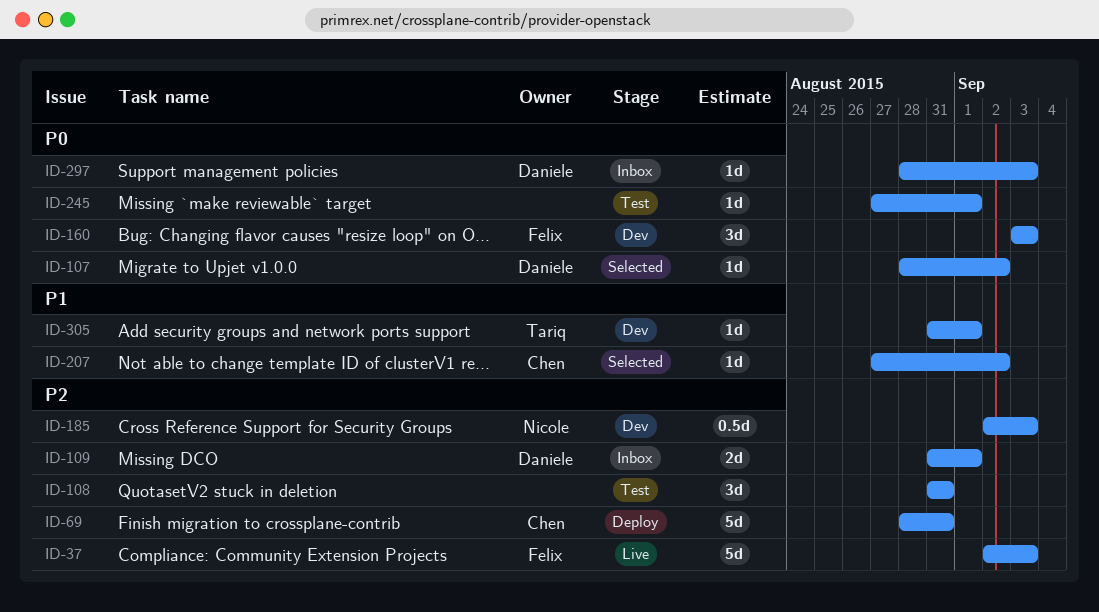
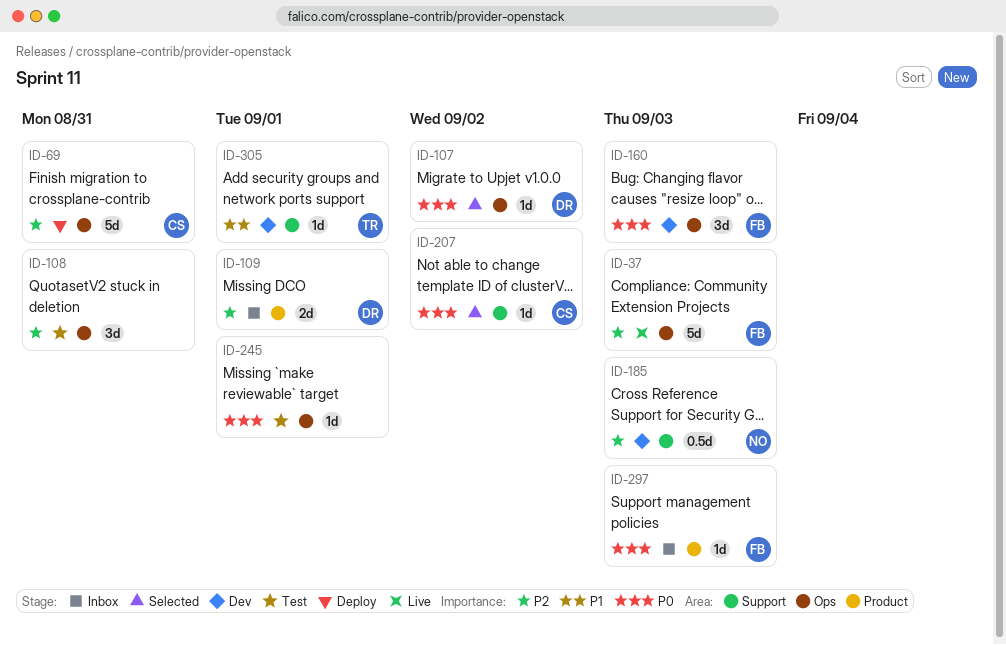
ID-207, priority: P1 -> P0
ID-297, owner: Daniele -> Felix

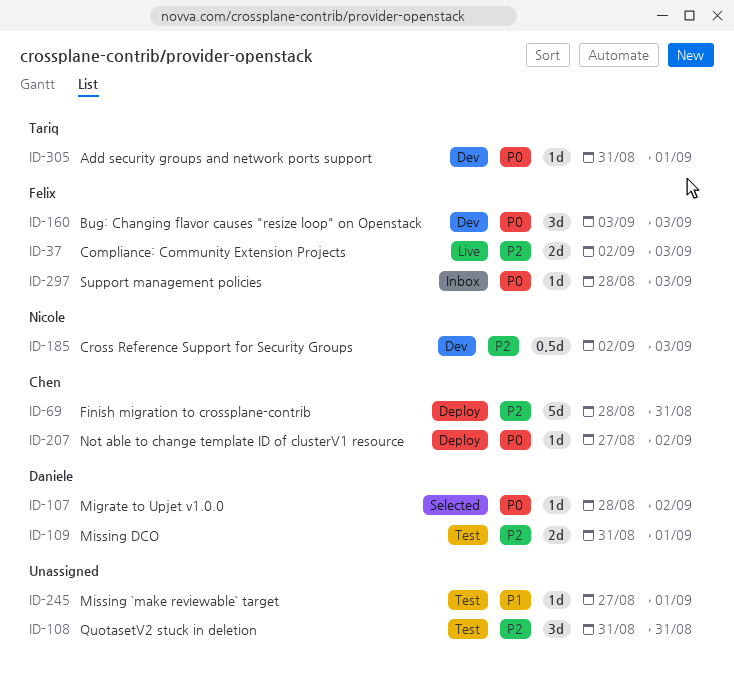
ID-37, estimate: 5d -> 2d
ID-109, status: Inbox -> Test
ID-207, status: Selected -> Deploy
ID-245, priority: P0 -> P1
ID-305, priority: P1 -> P0

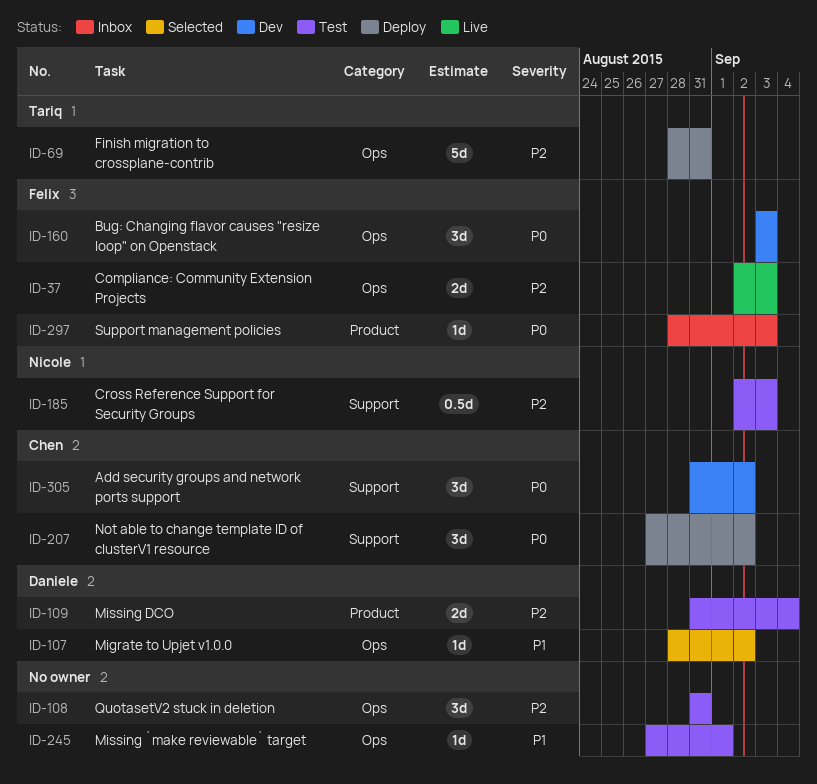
ID-69, owner: Chen -> Tariq
ID-107, priority: P0 -> P1
ID-109, due: Sep 1 -> Sep 4
ID-185, status: Dev -> Test
ID-207, estimate: 1d -> 3d
ID-305, owner: Tariq -> Chen
ID-305, estimate: 1d -> 3d
ID-305, due: Sep 1 -> Sep 2

